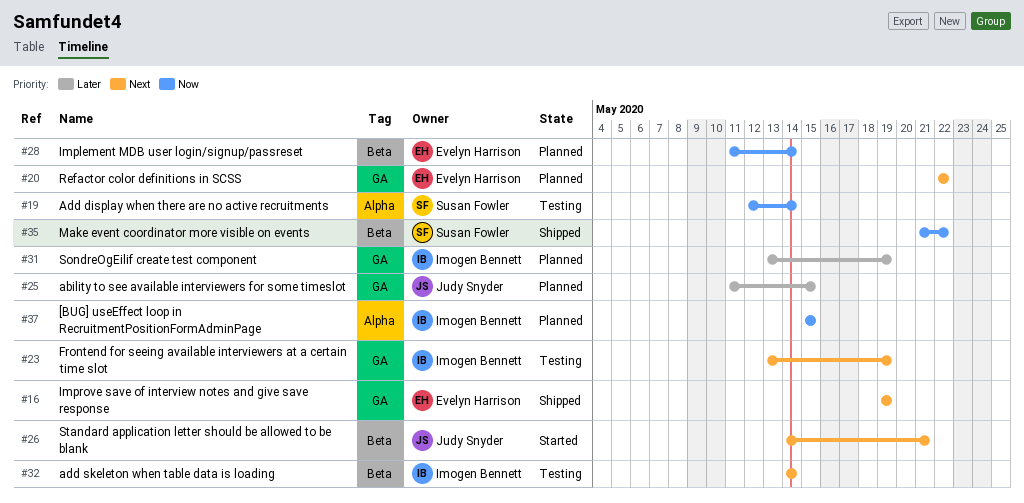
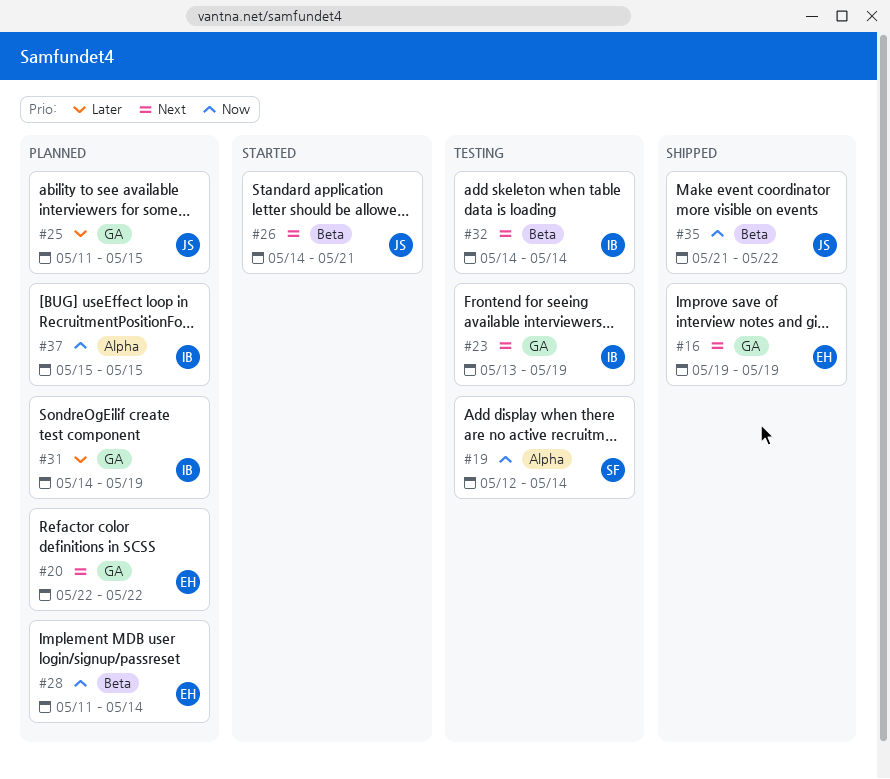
#31, start: May 13 -> May 14
#35, owner: Susan Fowler -> Judy Snyder

